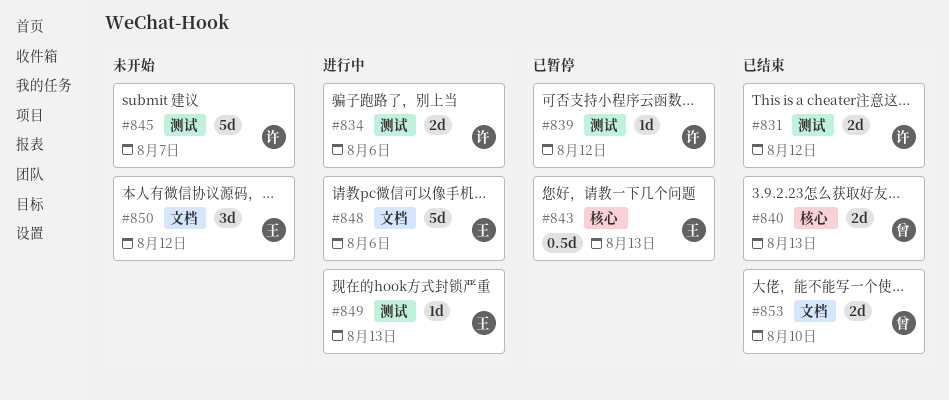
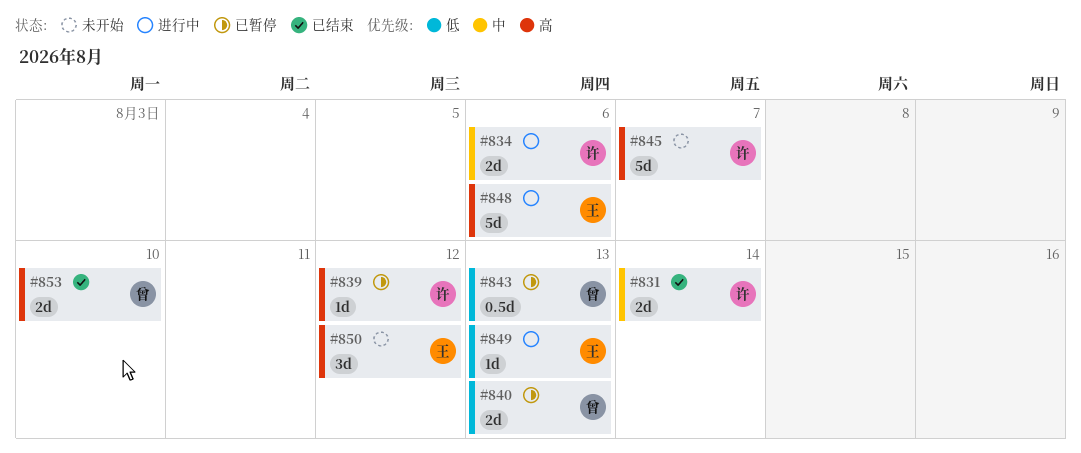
#831, due: Aug 12 -> Aug 14
#840, status: 已结束 -> 已暂停
#843, owner: 王 -> 曾

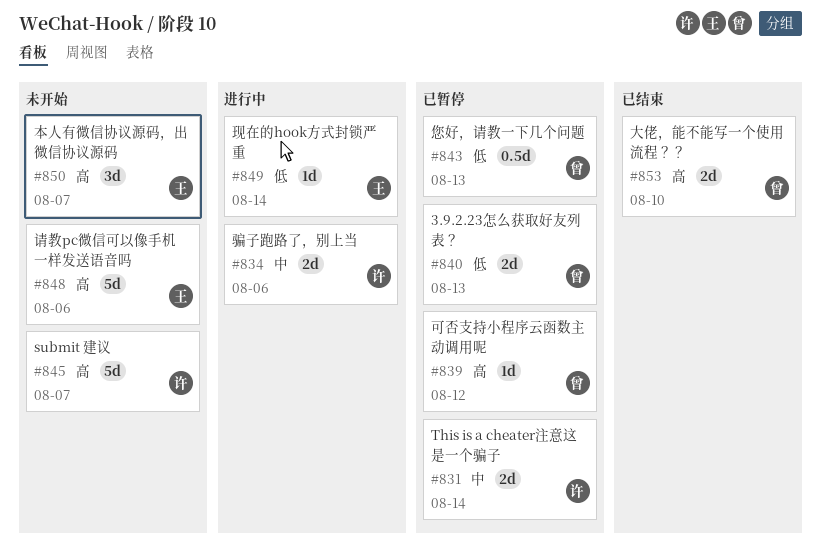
#831, status: 已结束 -> 已暂停
#839, owner: 许 -> 曾
#848, status: 进行中 -> 未开始
#849, due: Aug 13 -> Aug 14
#850, due: Aug 12 -> Aug 7

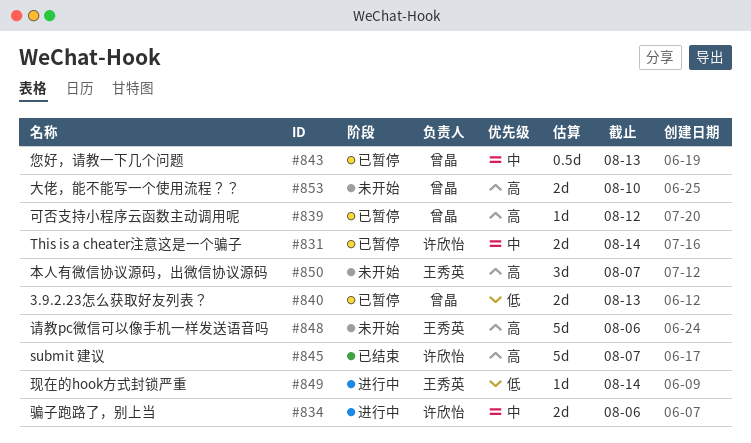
#843, priority: 低 -> 中
#845, status: 未开始 -> 已结束
#853, status: 已结束 -> 未开始

